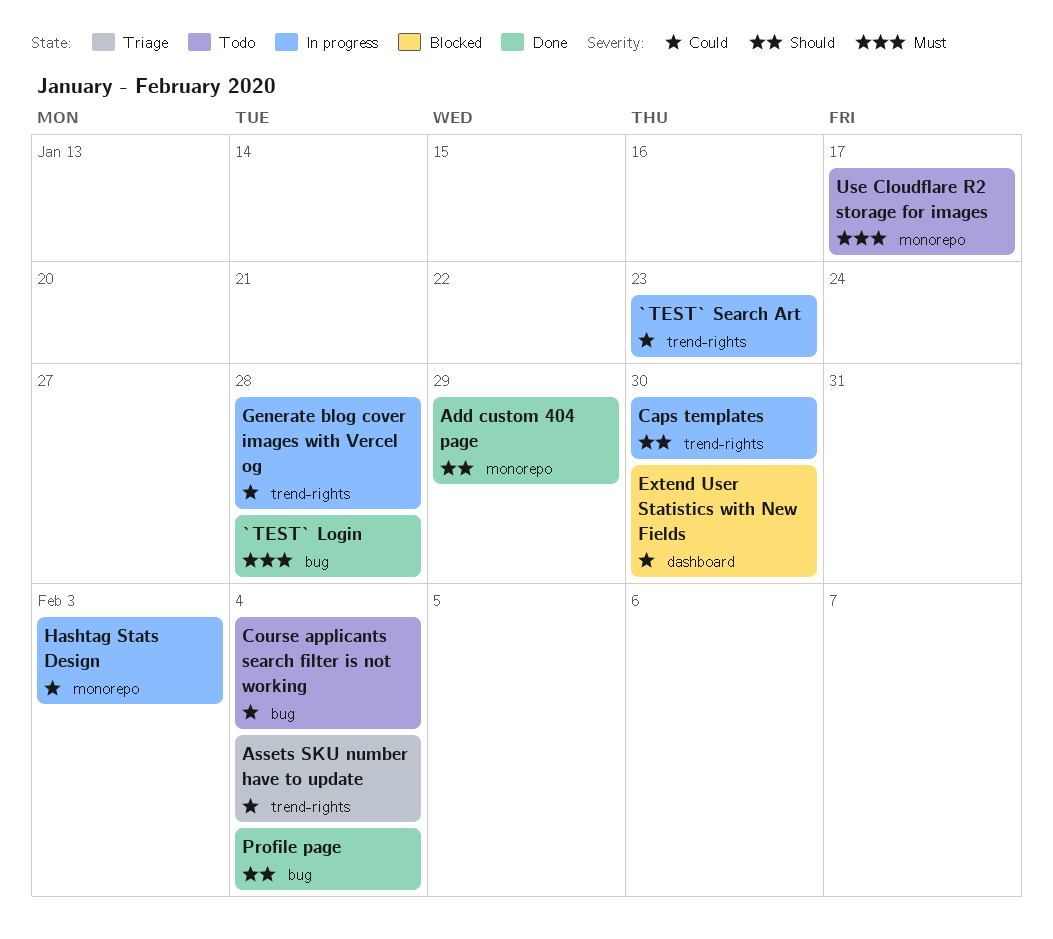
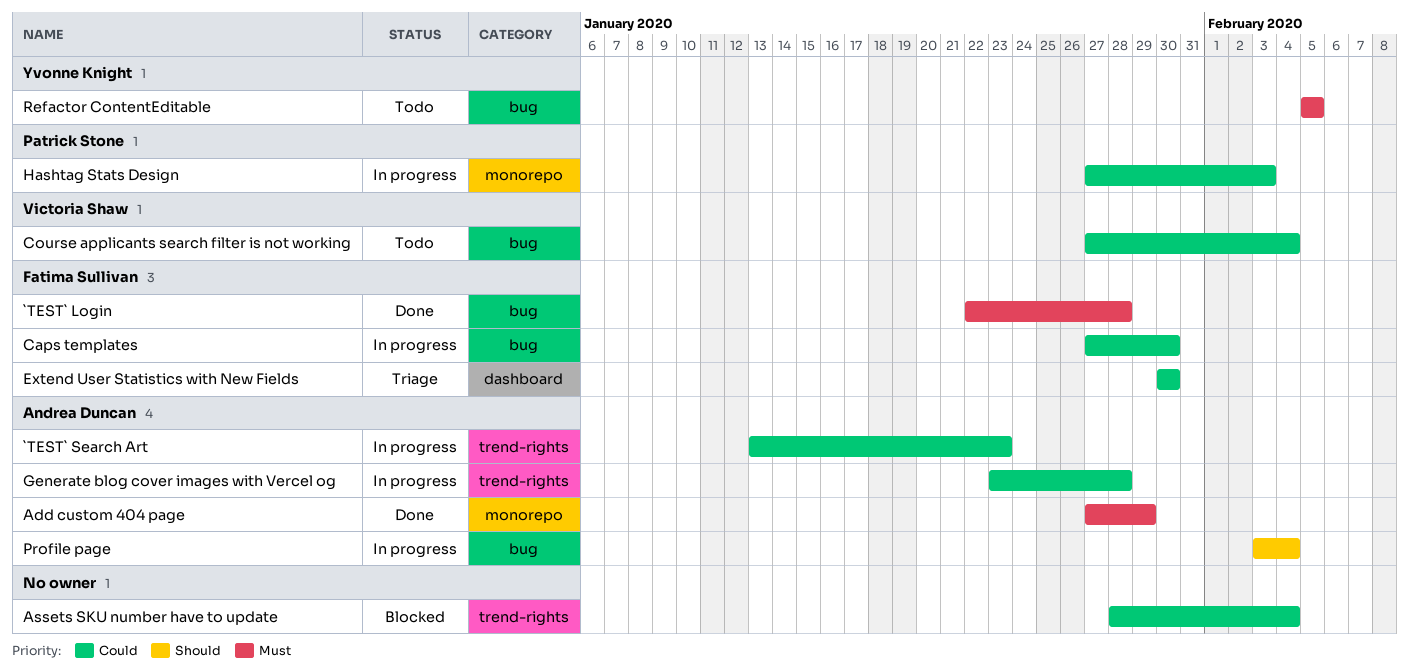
Add custom 404 page, priority: Should -> Must
Assets SKU number have to update, status: Triage -> Blocked
Caps templates, priority: Should -> Could
Caps templates, label: trend-rights -> bug
Extend User Statistics with New Fields, status: Blocked -> Triage
Profile page, status: Done -> In progress
Refactor ContentEditable: none -> present
Use Cloudflare R2 storage for images: present -> none

